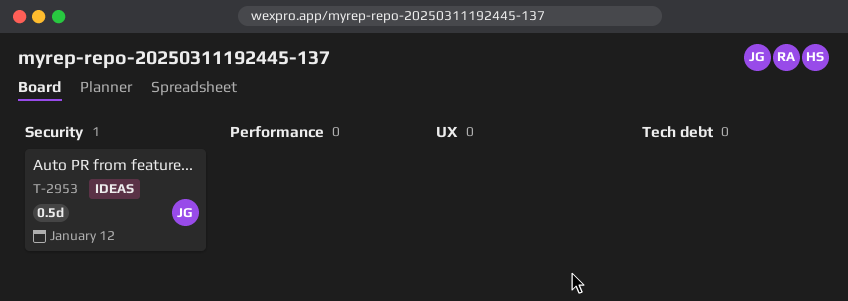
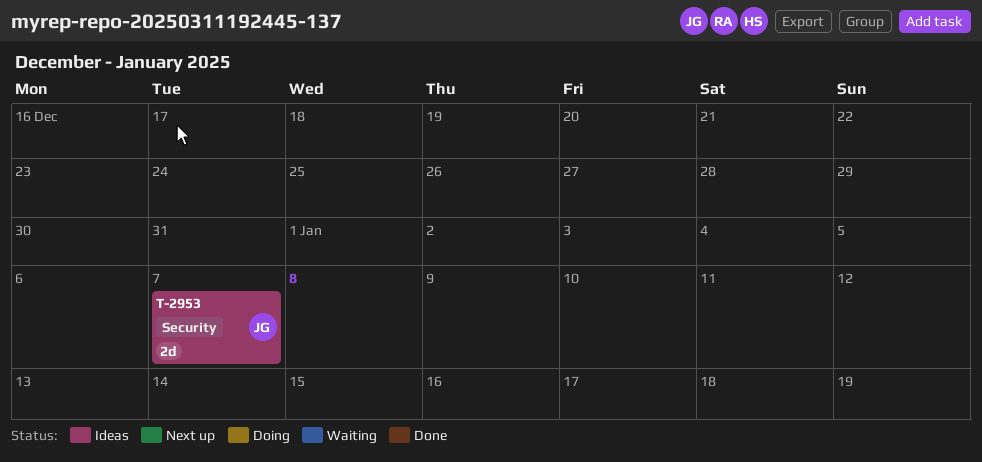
T-2953, estimate: 0.5d -> 2d
T-2953, due: Jan 12 -> Jan 7

